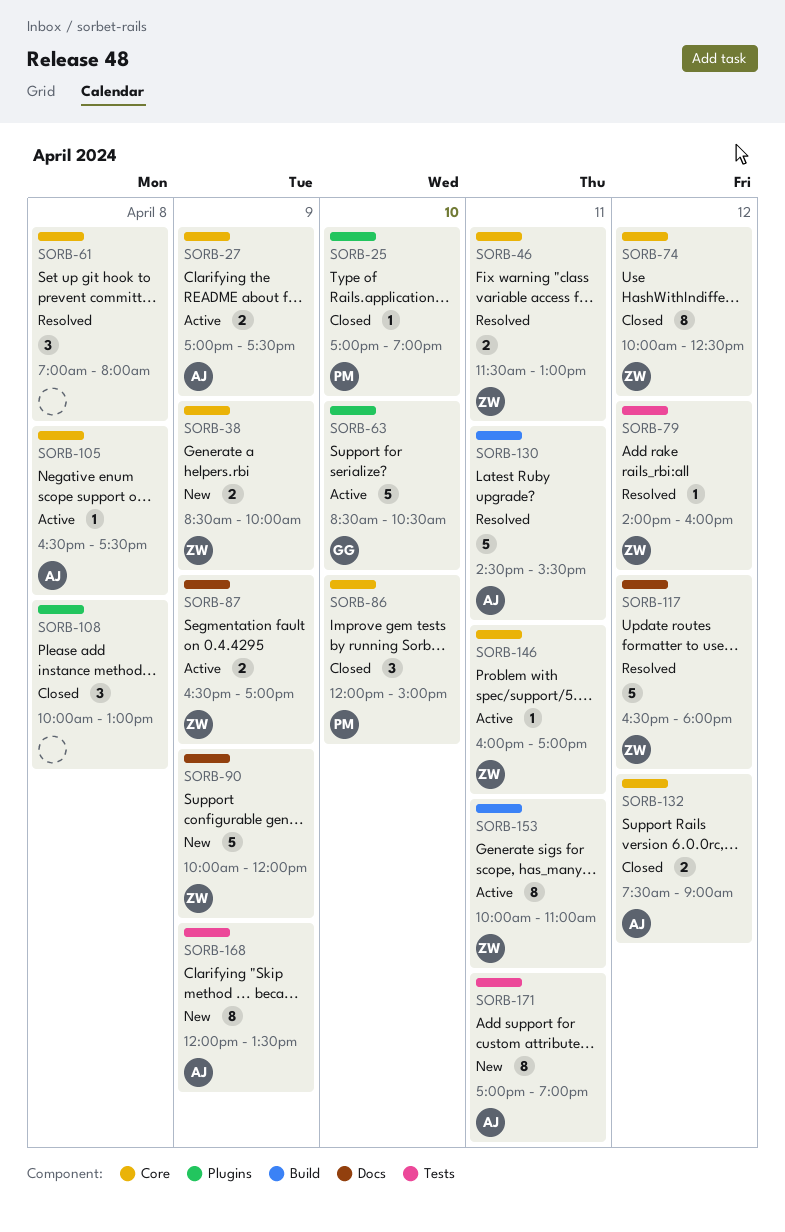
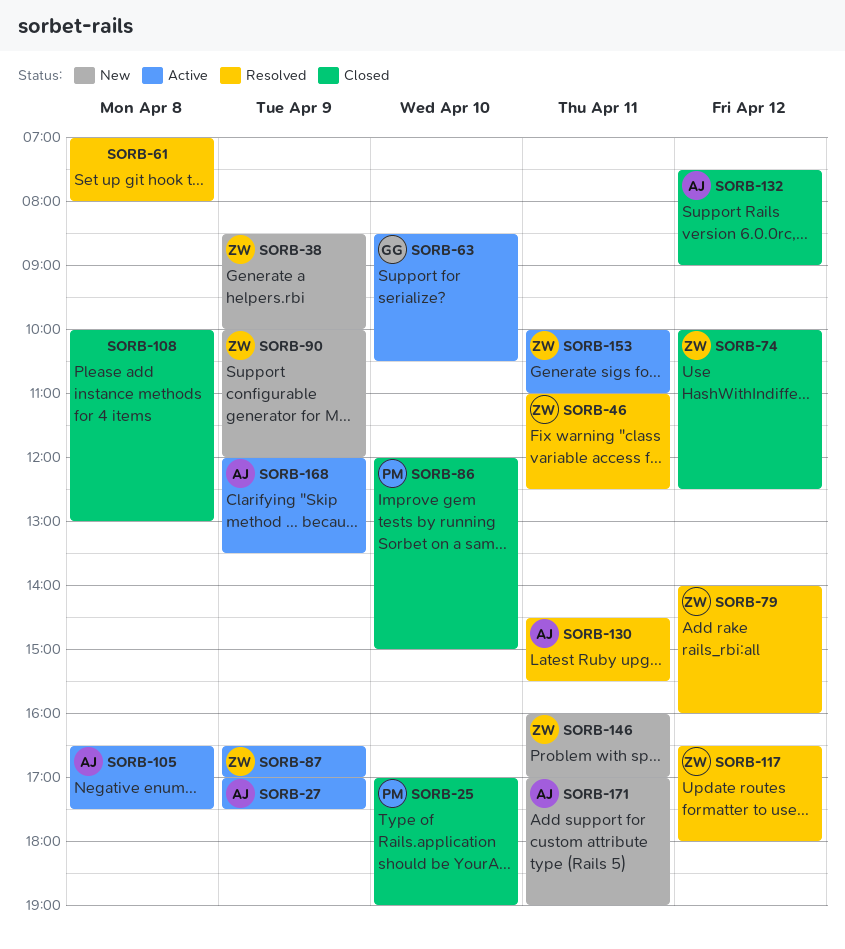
SORB-46, begins: 11:30 -> 11:00
SORB-46, ends: 13:00 -> 12:30
SORB-146, status: Active -> New
SORB-168, status: New -> Active

